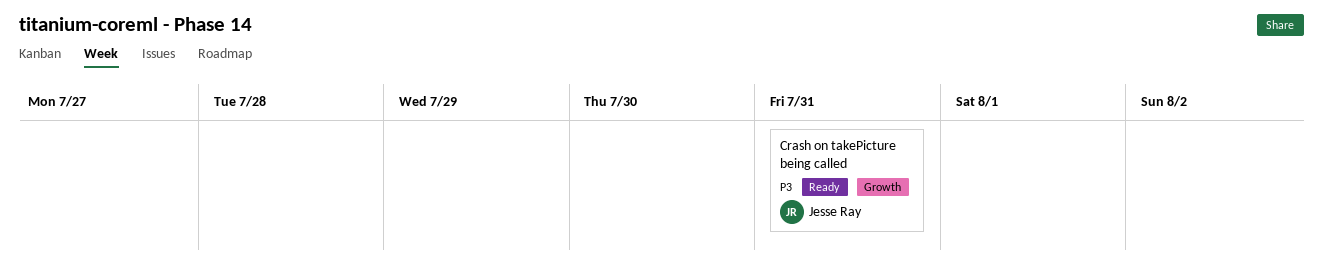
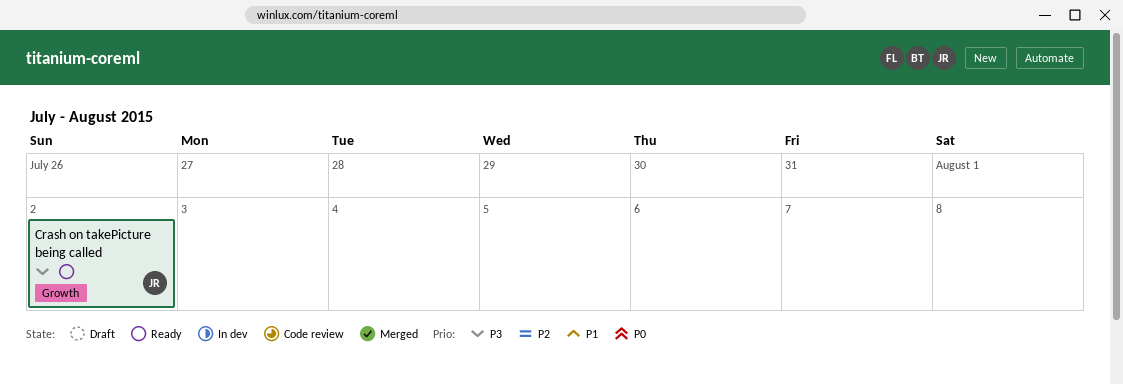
Crash on takePicture being called, due: Jul 31 -> Aug 2

